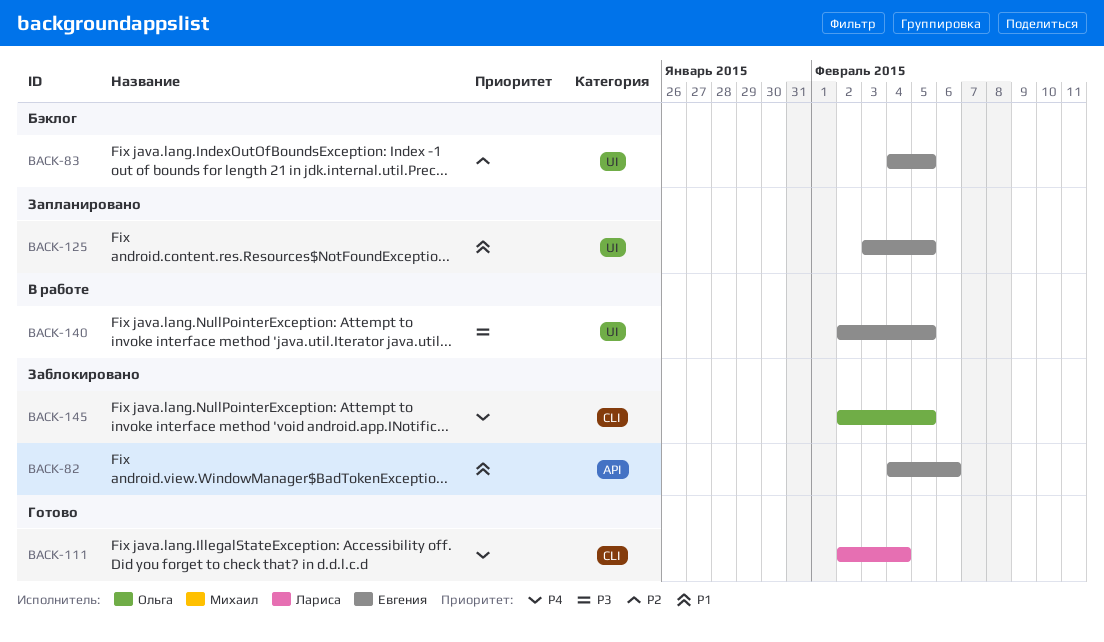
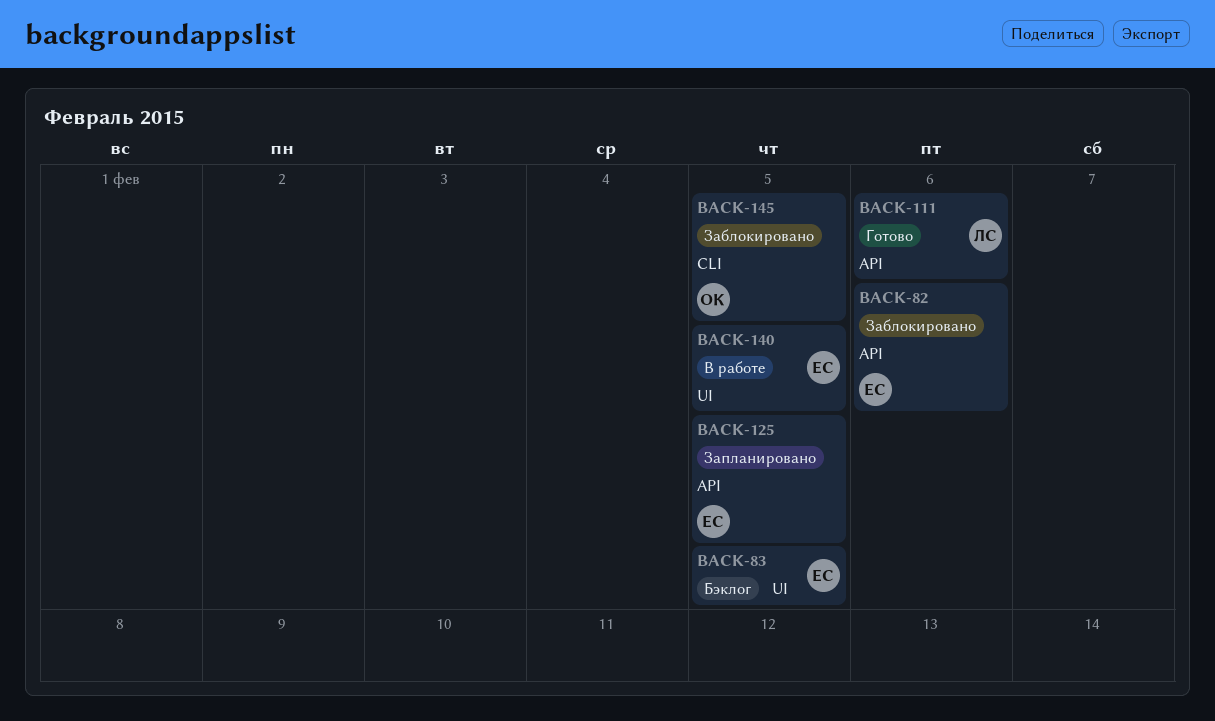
BACK-111, label: CLI -> API
BACK-111, due: Feb 4 -> Feb 6
BACK-125, label: UI -> API

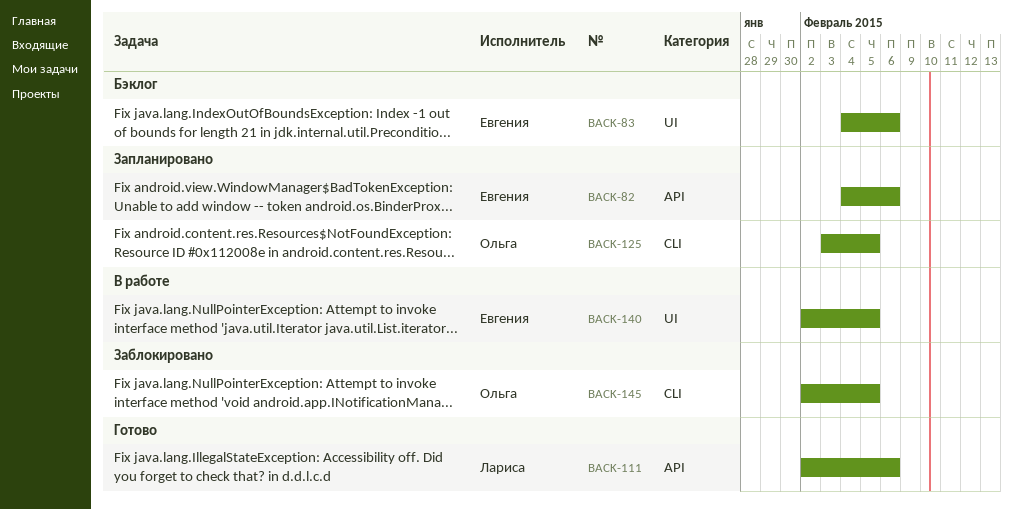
BACK-82, status: Заблокировано -> Запланировано
BACK-83, due: Feb 5 -> Feb 6
BACK-125, owner: Евгения -> Ольга
BACK-125, label: API -> CLI

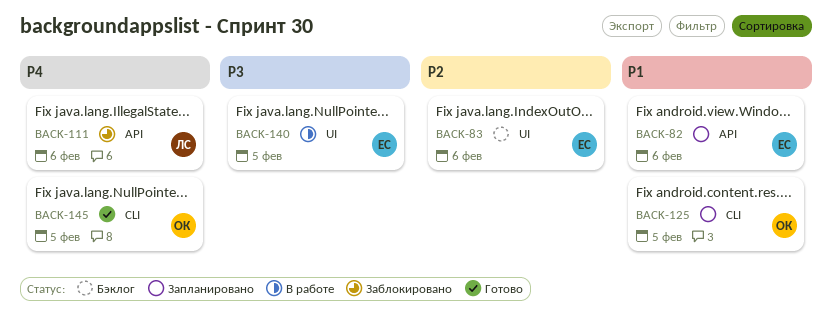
BACK-111, status: Готово -> Заблокировано
BACK-145, status: Заблокировано -> Готово

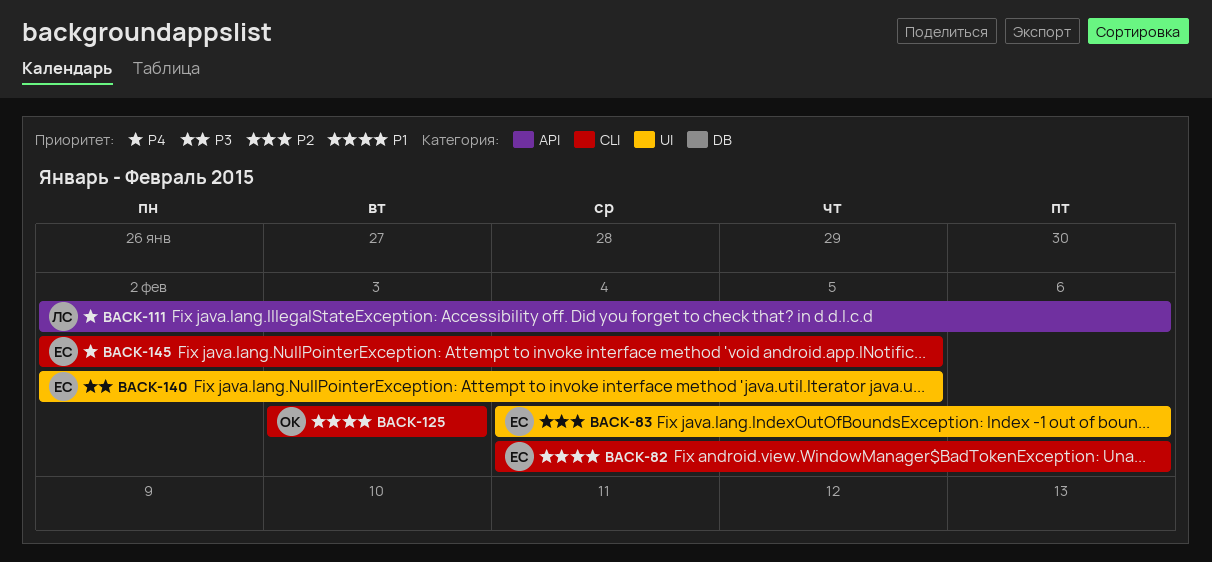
BACK-82, label: API -> CLI
BACK-125, due: Feb 5 -> Feb 3
BACK-145, owner: ОК -> ЕС

